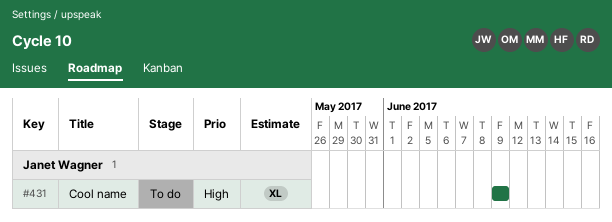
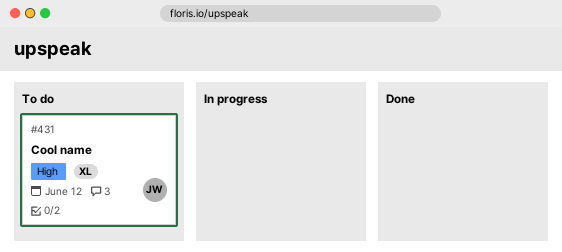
#431, due: Jun 9 -> Jun 12

